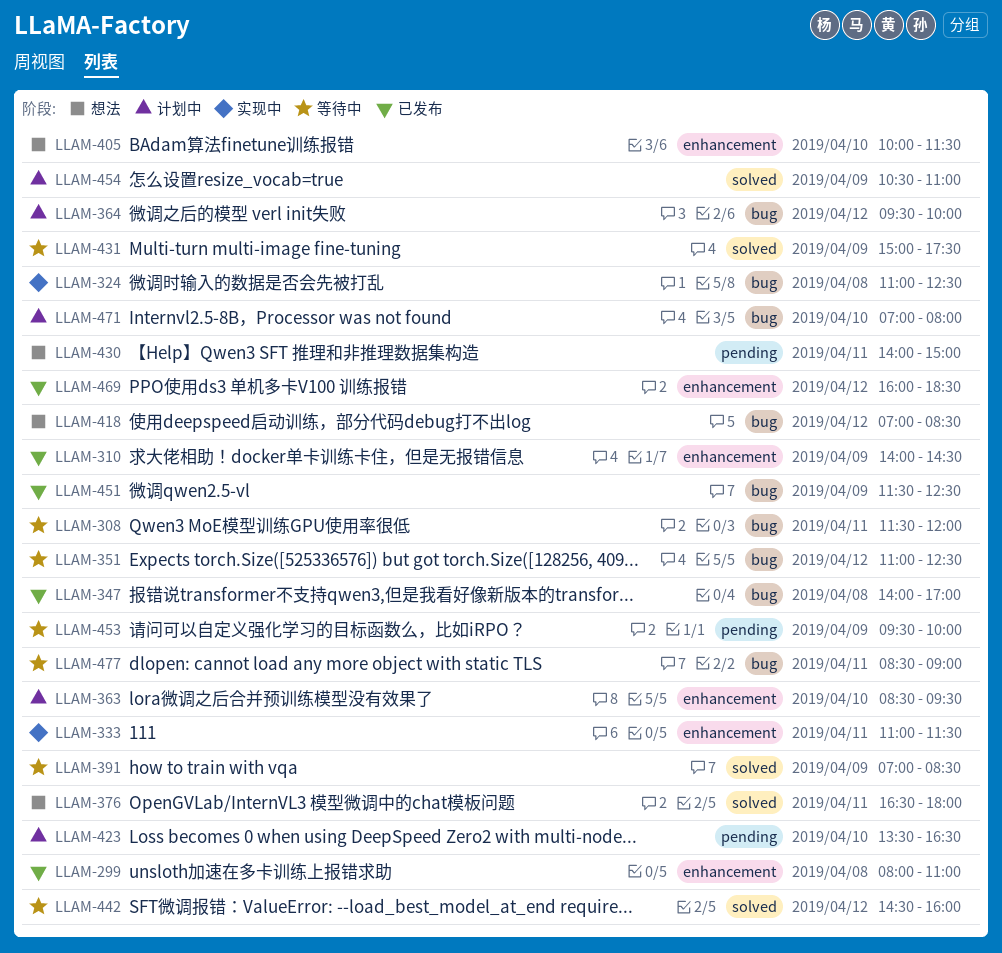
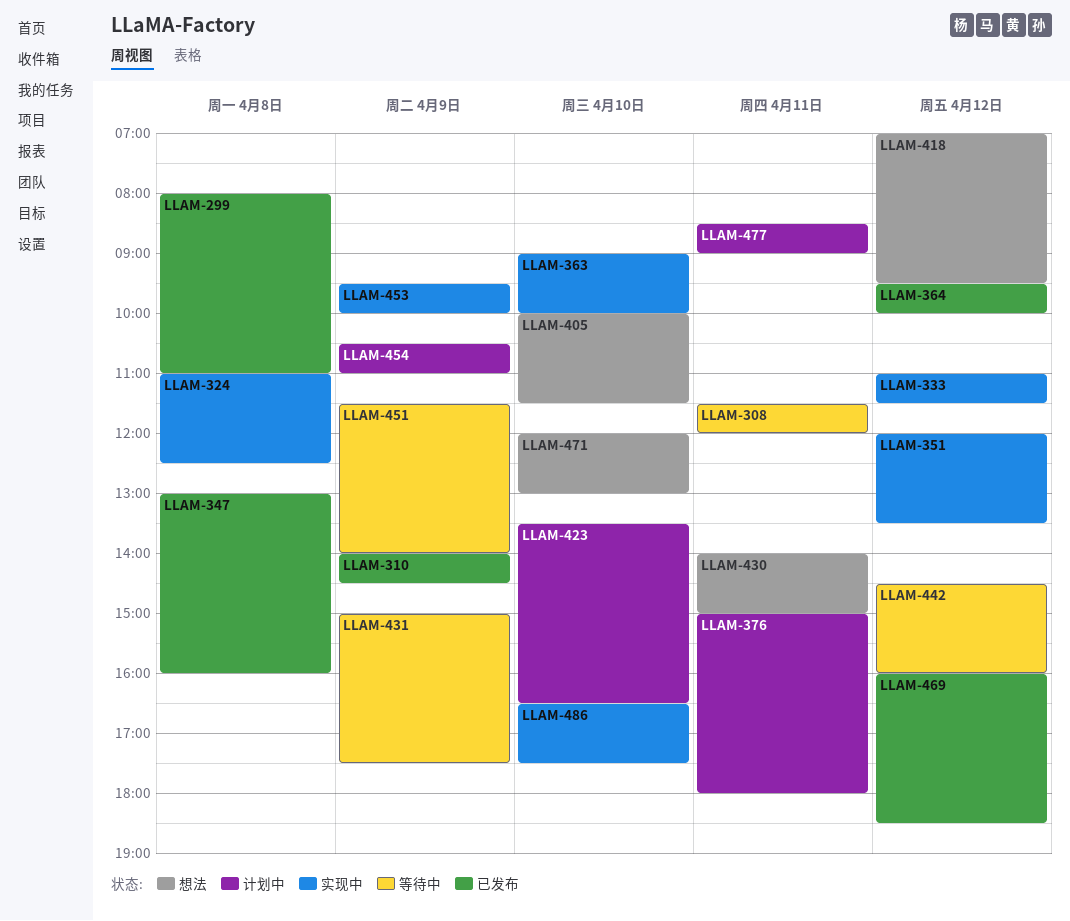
LLAM-333, day: Apr 11 -> Apr 12
LLAM-347, begins: 14:00 -> 13:00
LLAM-347, ends: 17:00 -> 16:00
LLAM-351, status: 等待中 -> 实现中
LLAM-351, begins: 11:00 -> 12:00
LLAM-351, ends: 12:30 -> 13:30
LLAM-363, status: 计划中 -> 实现中
LLAM-363, begins: 08:30 -> 09:00
LLAM-363, ends: 09:30 -> 10:00
LLAM-364, status: 计划中 -> 已发布
LLAM-376, status: 想法 -> 计划中
LLAM-376, begins: 16:30 -> 15:00
LLAM-391: present -> none
LLAM-418, ends: 08:30 -> 09:30
LLAM-451, status: 已发布 -> 等待中
LLAM-451, ends: 12:30 -> 14:00
LLAM-453, status: 等待中 -> 实现中
LLAM-471, status: 计划中 -> 想法
LLAM-471, begins: 07:00 -> 12:00
LLAM-471, ends: 08:00 -> 13:00
LLAM-477, status: 等待中 -> 计划中
LLAM-486: none -> present

